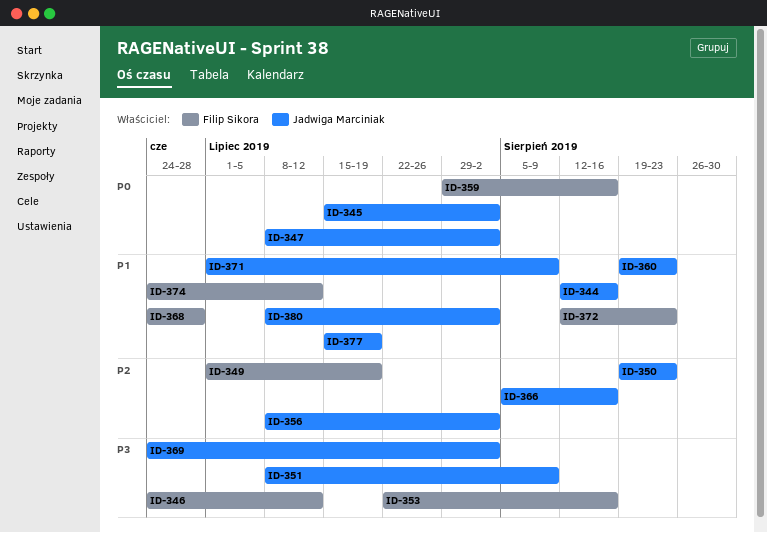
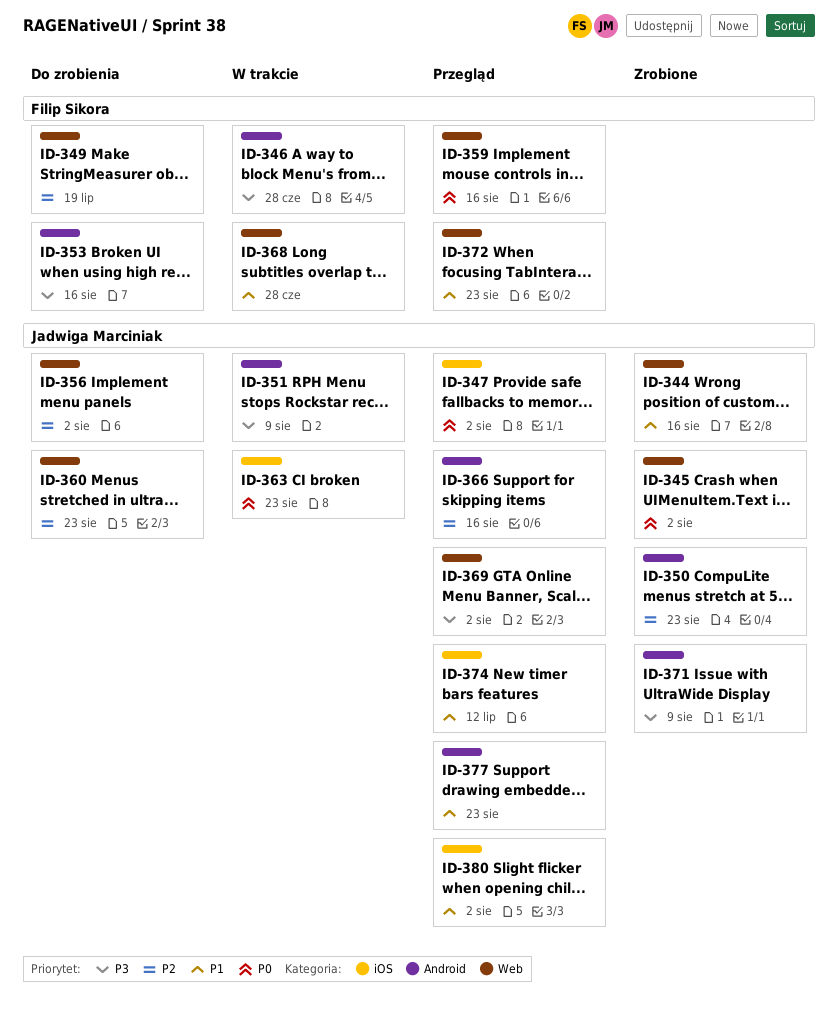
ID-346, due: Jul 12 -> Jun 28
ID-360, priority: P1 -> P2
ID-363: none -> present
ID-371, priority: P1 -> P3
ID-374, owner: Filip Sikora -> Jadwiga Marciniak
ID-377, due: Jul 19 -> Aug 23

